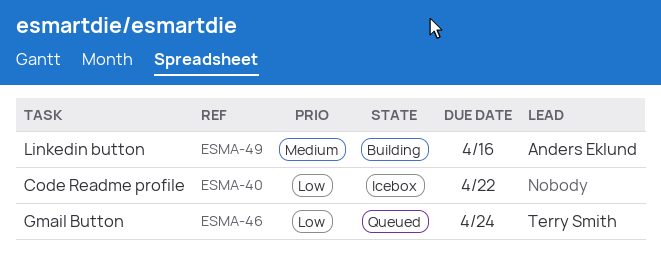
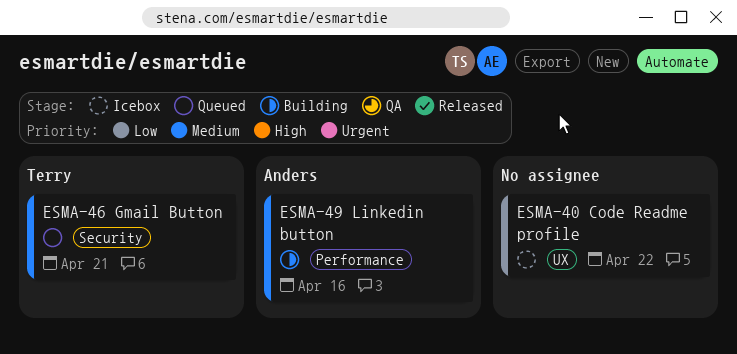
ESMA-46, priority: Low -> Medium
ESMA-46, due: Apr 24 -> Apr 21

